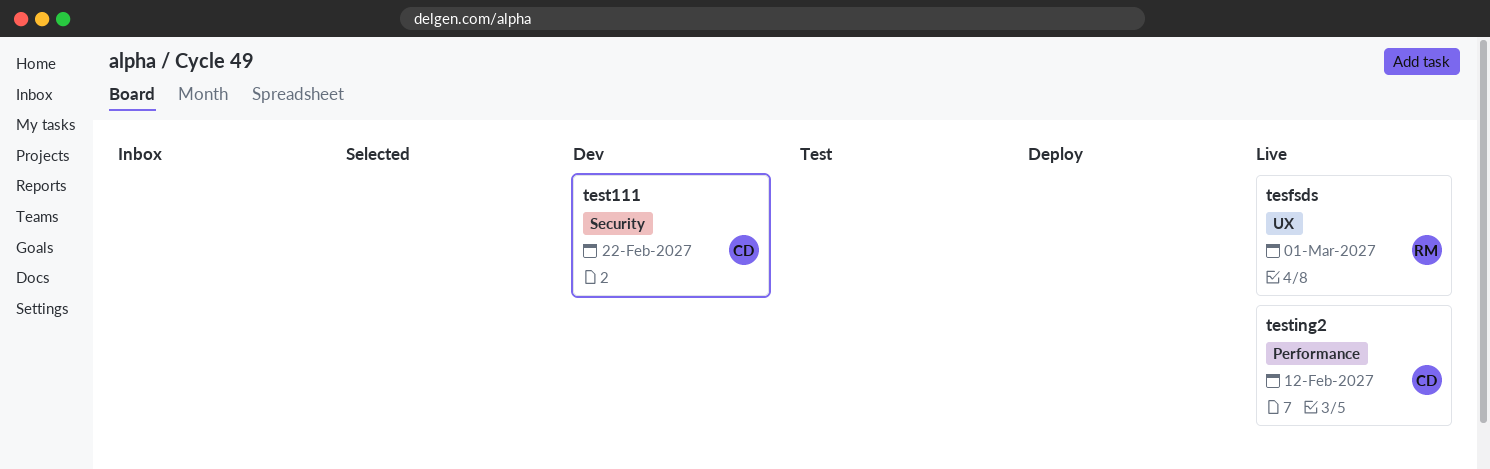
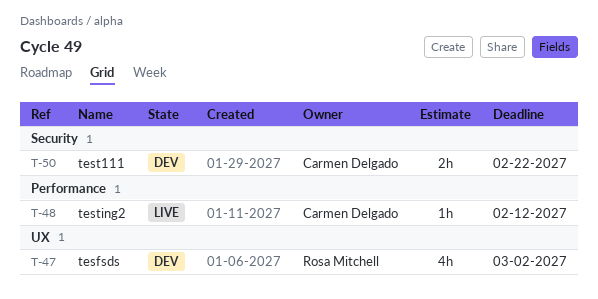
tesfsds, status: Live -> Dev
tesfsds, due: Mar 1 -> Mar 2

